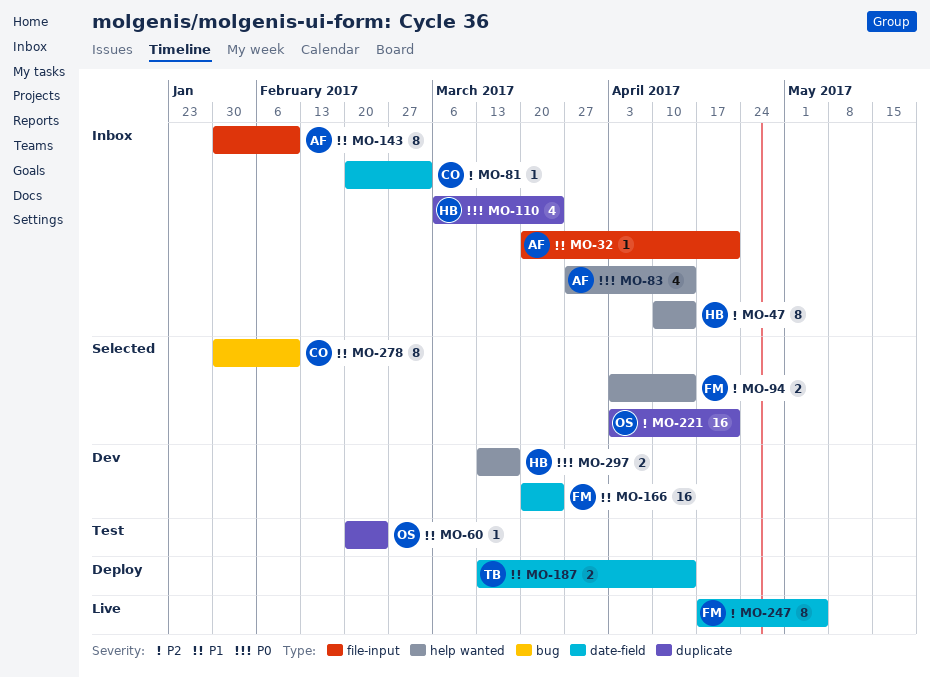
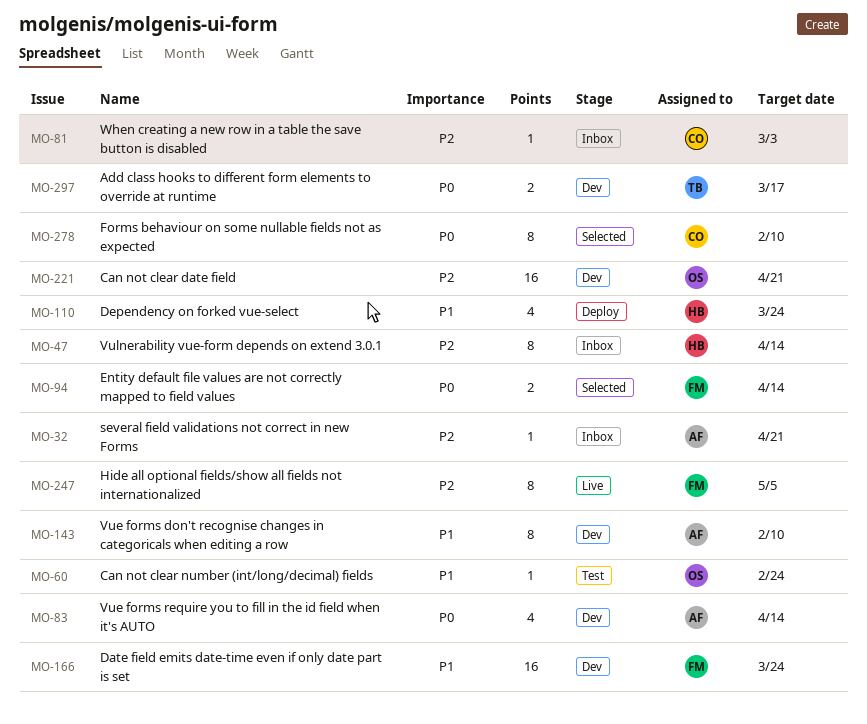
MO-32, priority: P1 -> P2
MO-83, status: Inbox -> Dev
MO-94, priority: P2 -> P0
MO-110, status: Inbox -> Deploy
MO-110, priority: P0 -> P1
MO-143, status: Inbox -> Dev
MO-187: present -> none
MO-221, status: Selected -> Dev
MO-278, priority: P1 -> P0
MO-297, owner: HB -> TB

